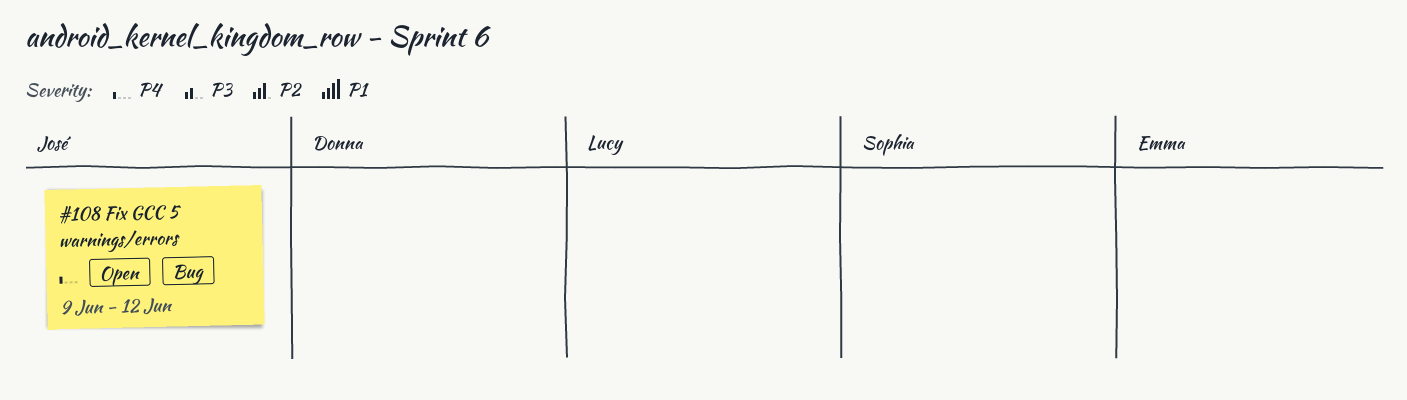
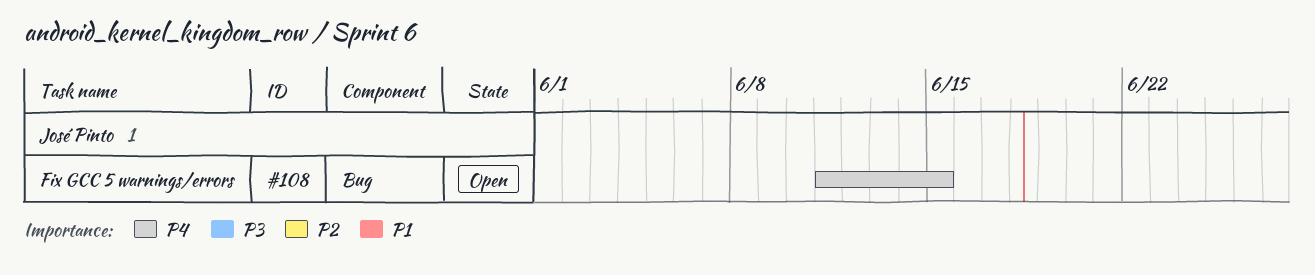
#108, start: Jun 9 -> Jun 11
#108, due: Jun 12 -> Jun 15

